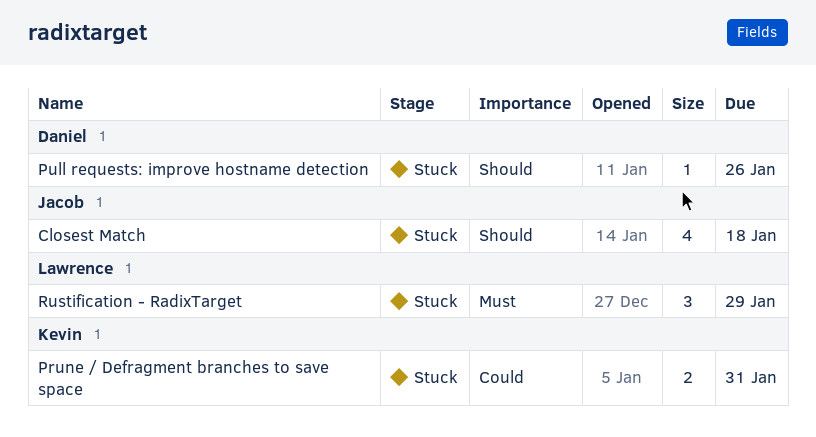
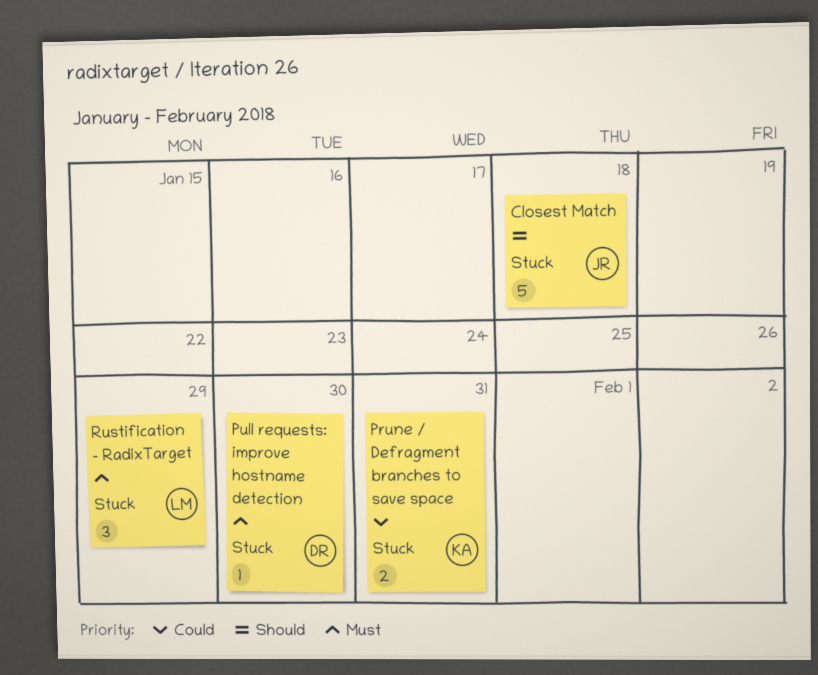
Closest Match, estimate: 4 -> 5
Pull requests: improve hostname detection, priority: Should -> Must
Pull requests: improve hostname detection, due: Jan 26 -> Jan 30

